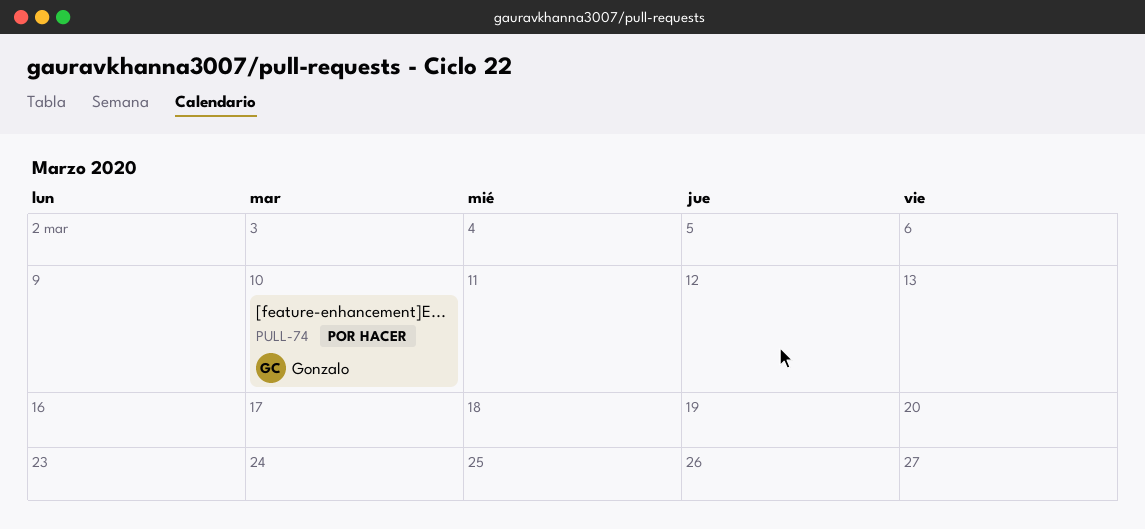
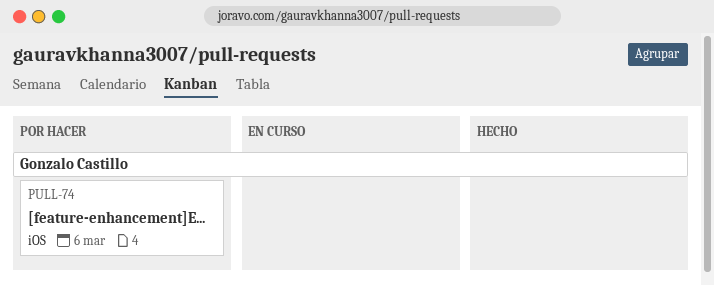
PULL-74, due: Mar 10 -> Mar 6

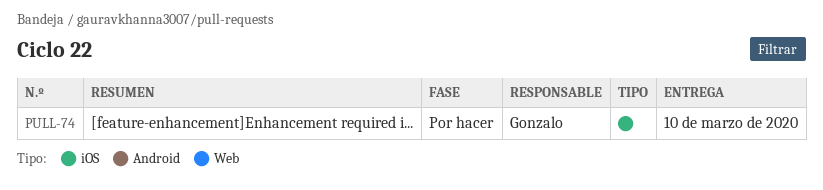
PULL-74, due: Mar 6 -> Mar 10

